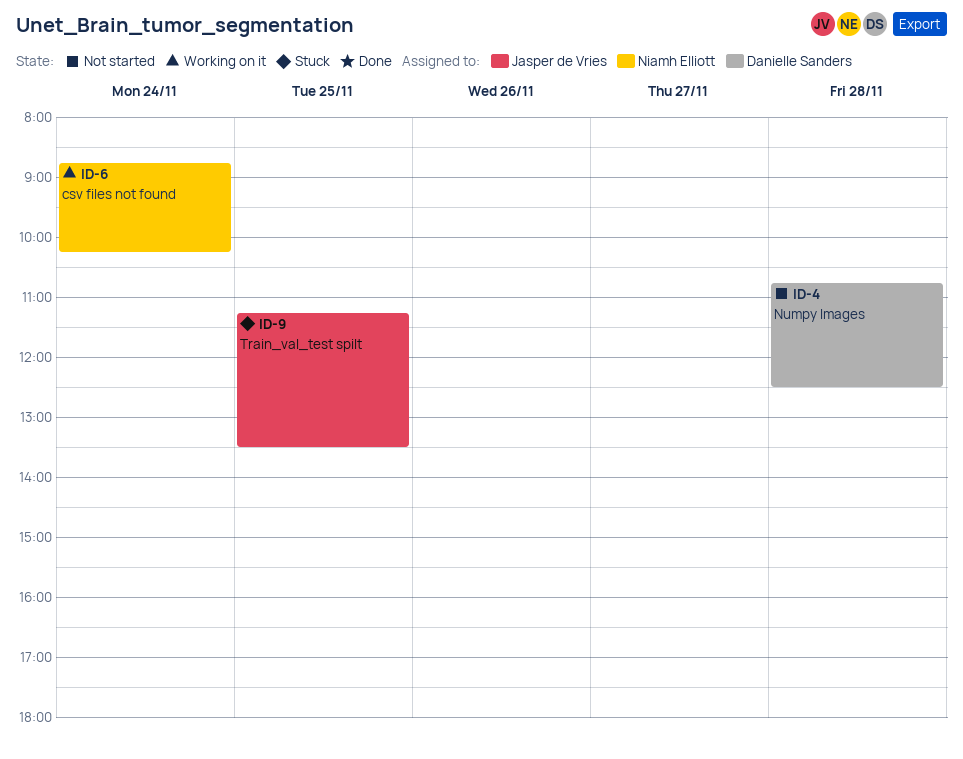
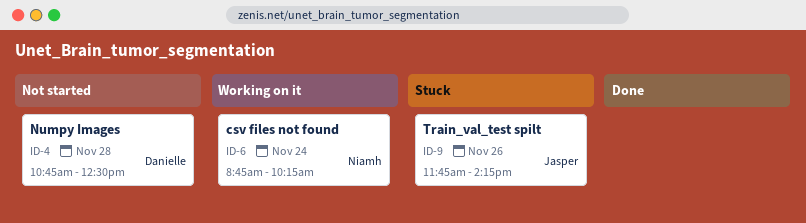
ID-9, day: Nov 25 -> Nov 26
ID-9, begins: 11:15 -> 11:45
ID-9, ends: 13:30 -> 14:15

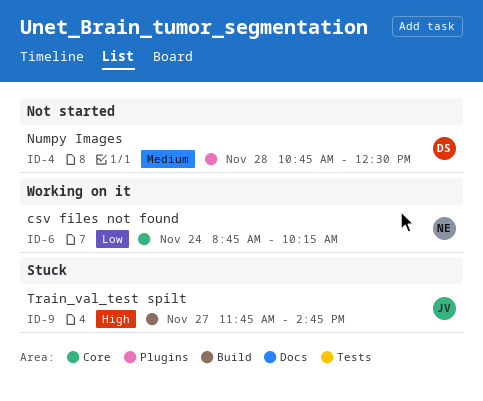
ID-9, day: Nov 26 -> Nov 27
ID-9, ends: 14:15 -> 14:45

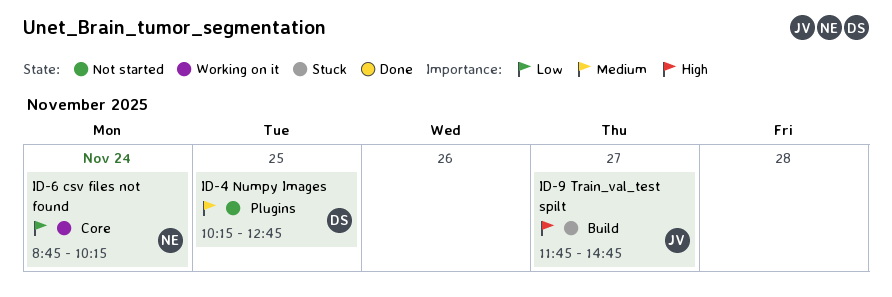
ID-4, day: Nov 28 -> Nov 25
ID-4, begins: 10:45 -> 10:15
ID-4, ends: 12:30 -> 12:45

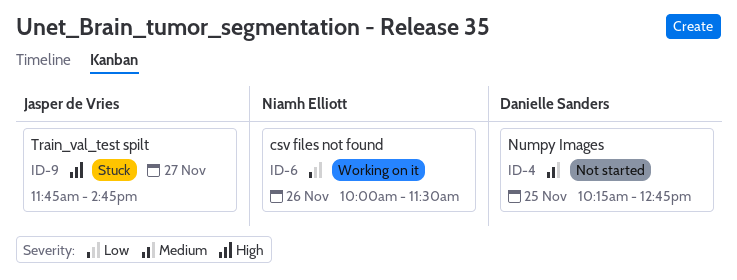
ID-6, day: Nov 24 -> Nov 26
ID-6, begins: 08:45 -> 10:00
ID-6, ends: 10:15 -> 11:30

